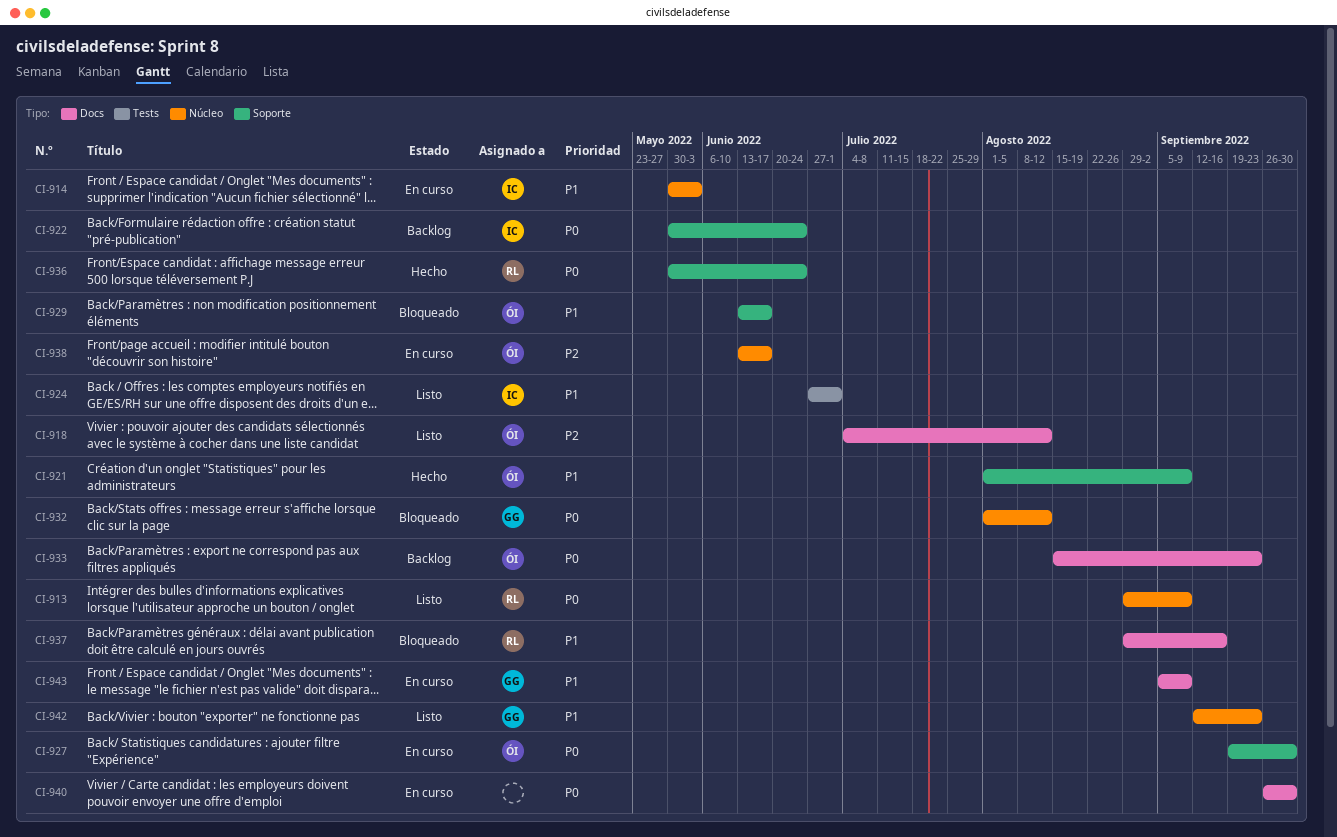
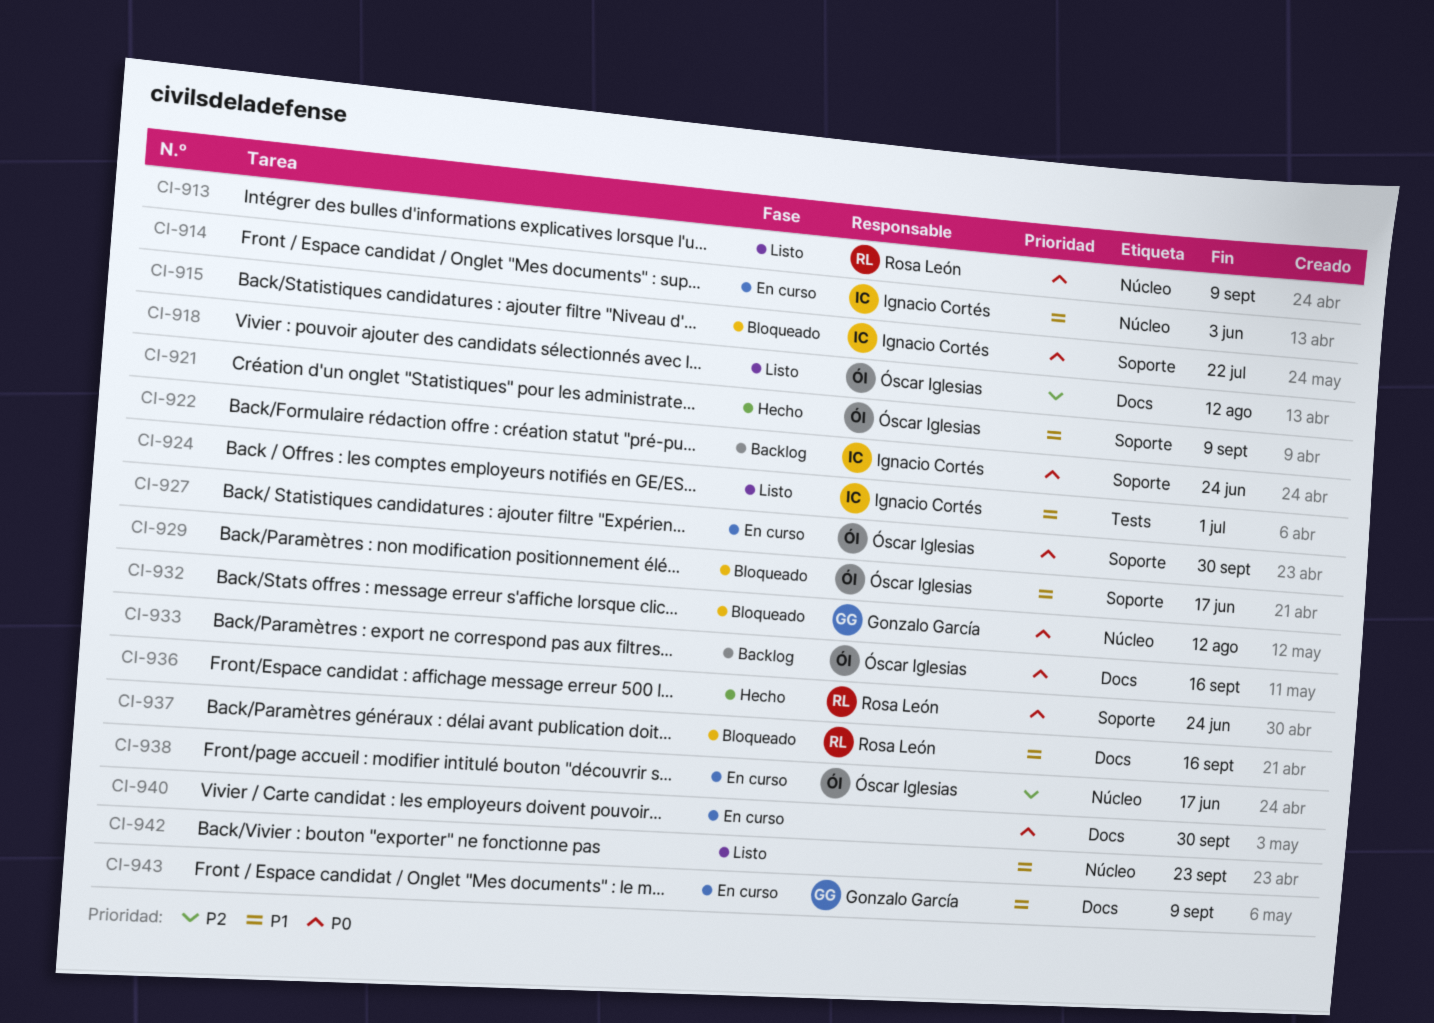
CI-915: none -> present
CI-933, due: Sep 23 -> Sep 16
CI-942, owner: Gonzalo García -> none

